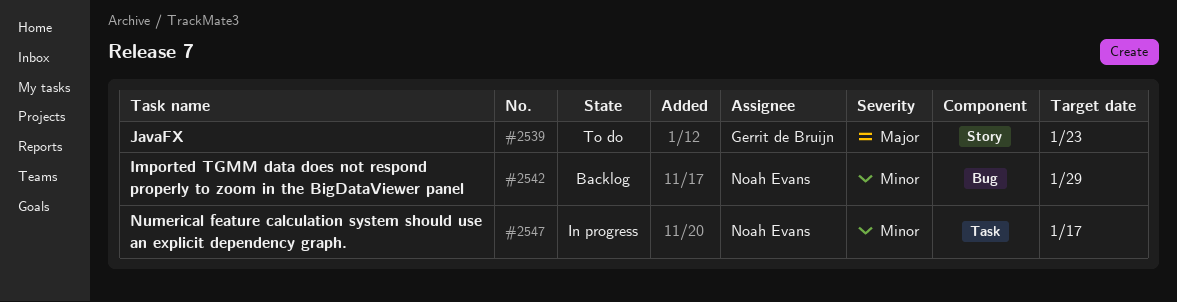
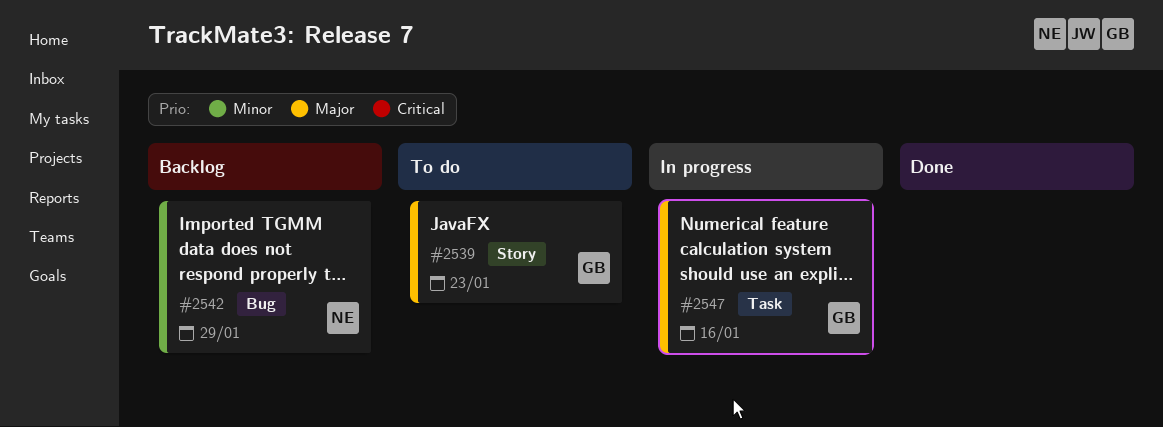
#2547, owner: Noah Evans -> Gerrit de Bruijn
#2547, priority: Minor -> Major
#2547, due: Jan 17 -> Jan 16

